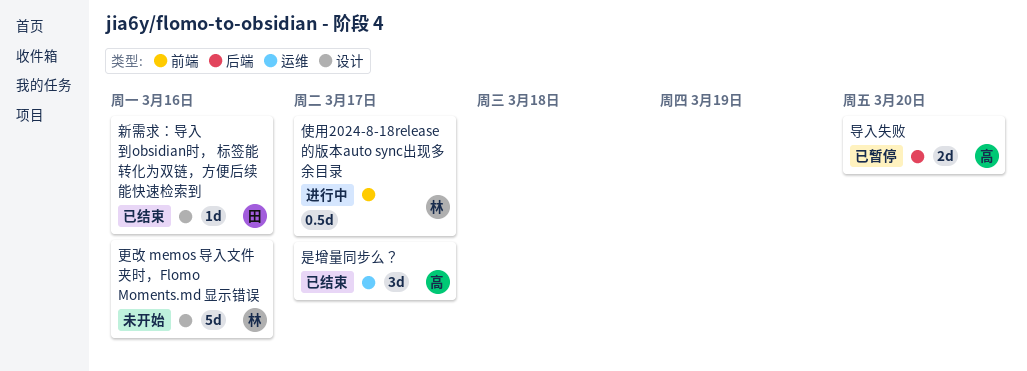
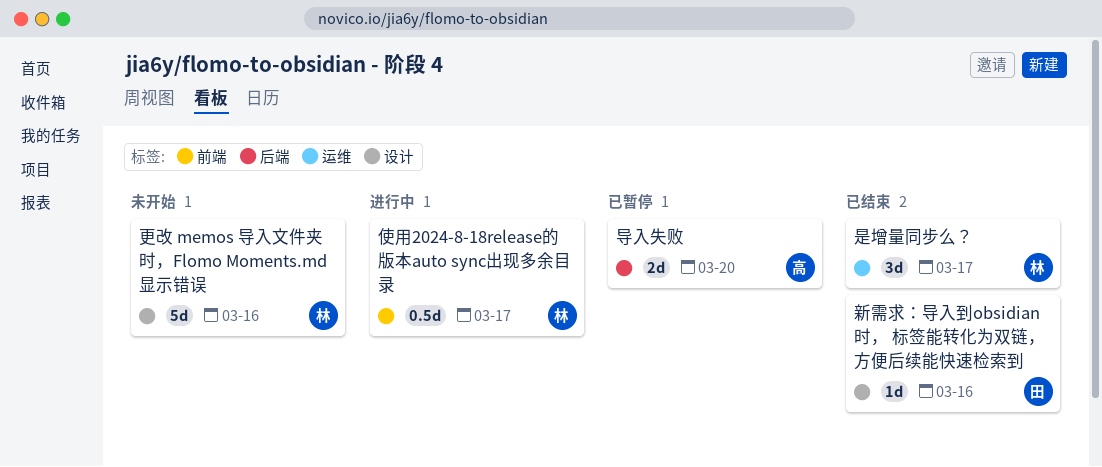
是增量同步么？, owner: 高 -> 林

